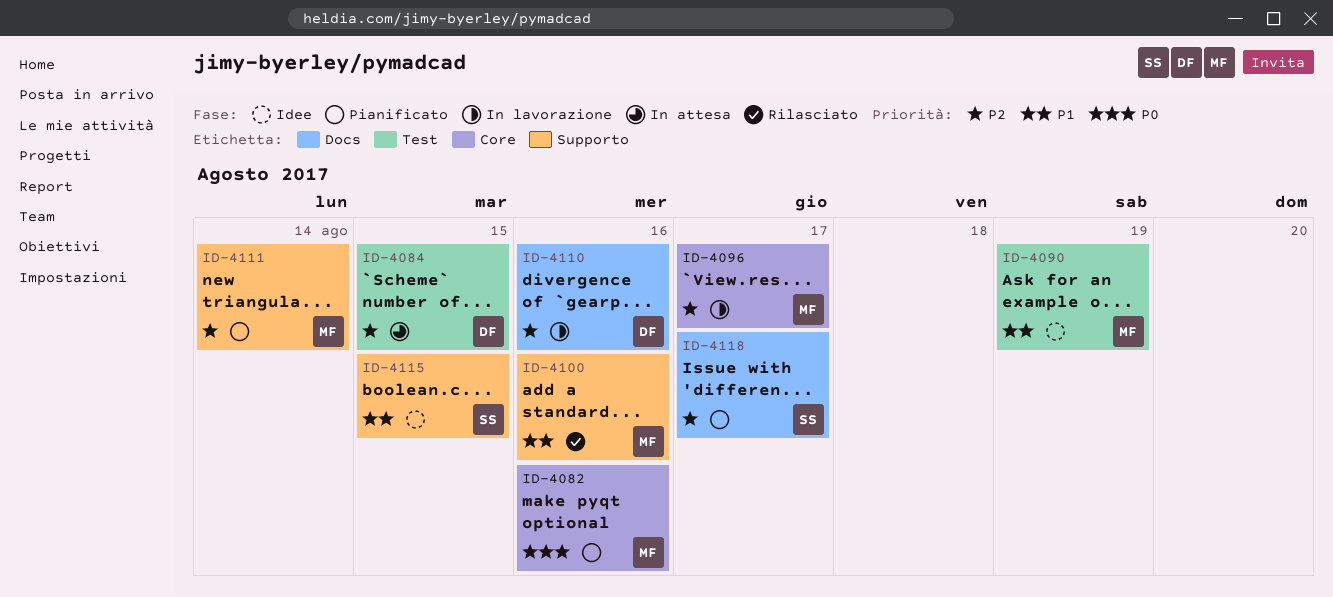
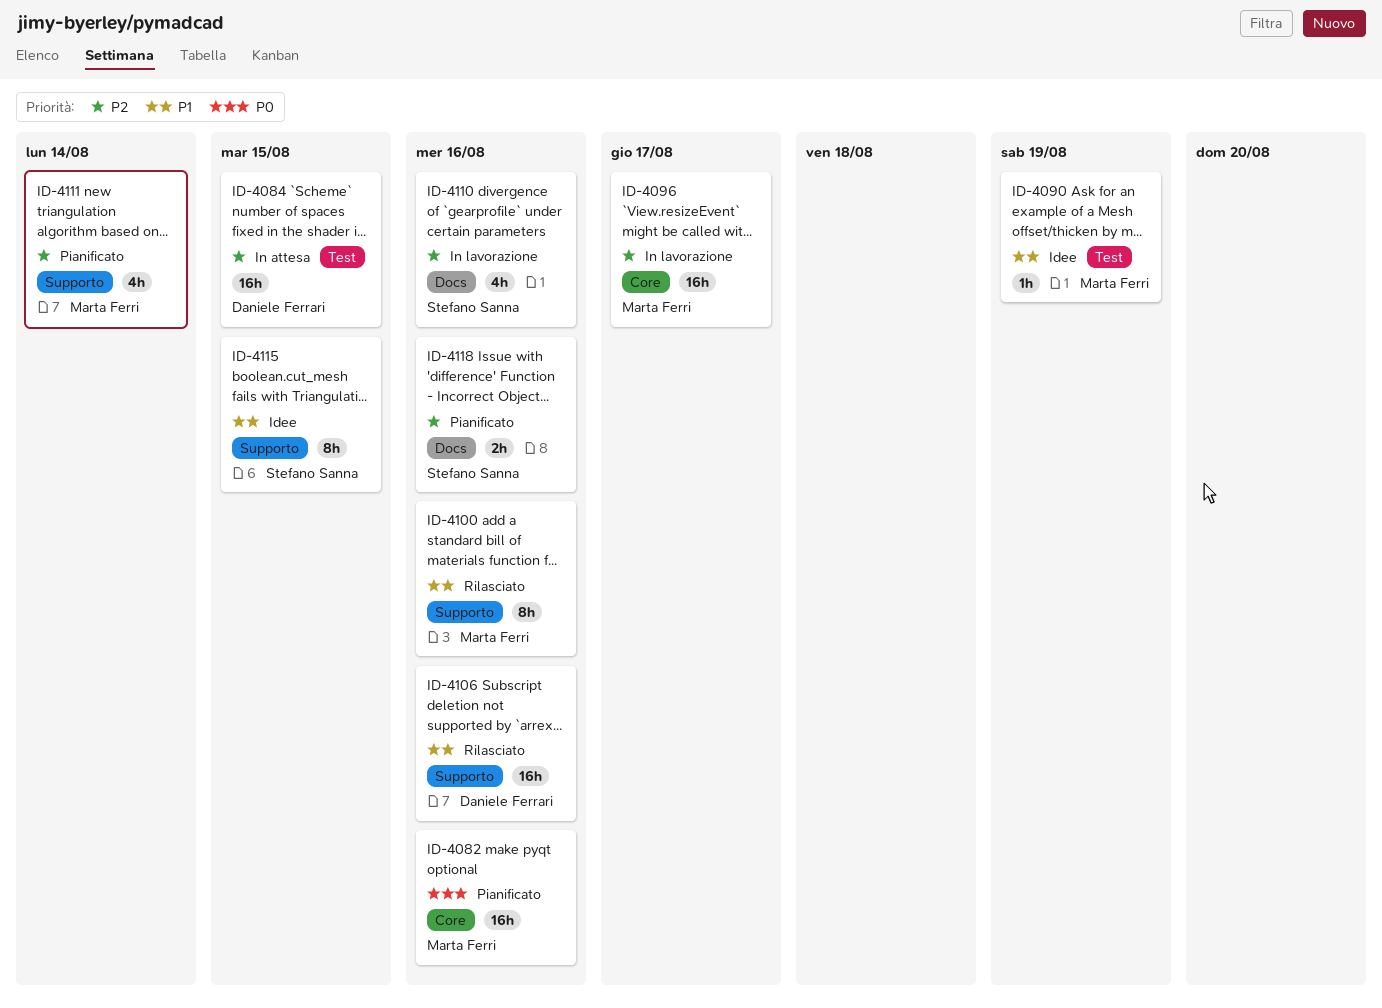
ID-4106: none -> present
ID-4110, owner: Daniele Ferrari -> Stefano Sanna
ID-4118, due: Aug 17 -> Aug 16

